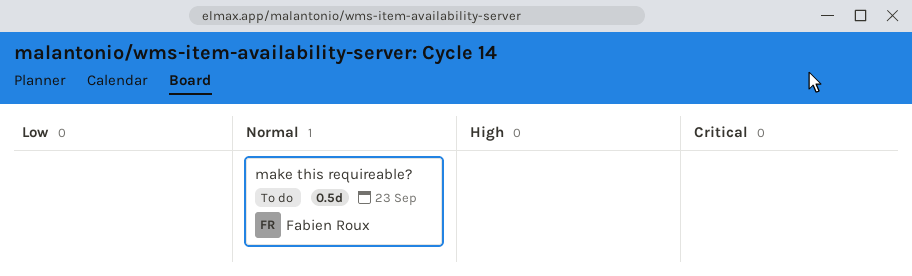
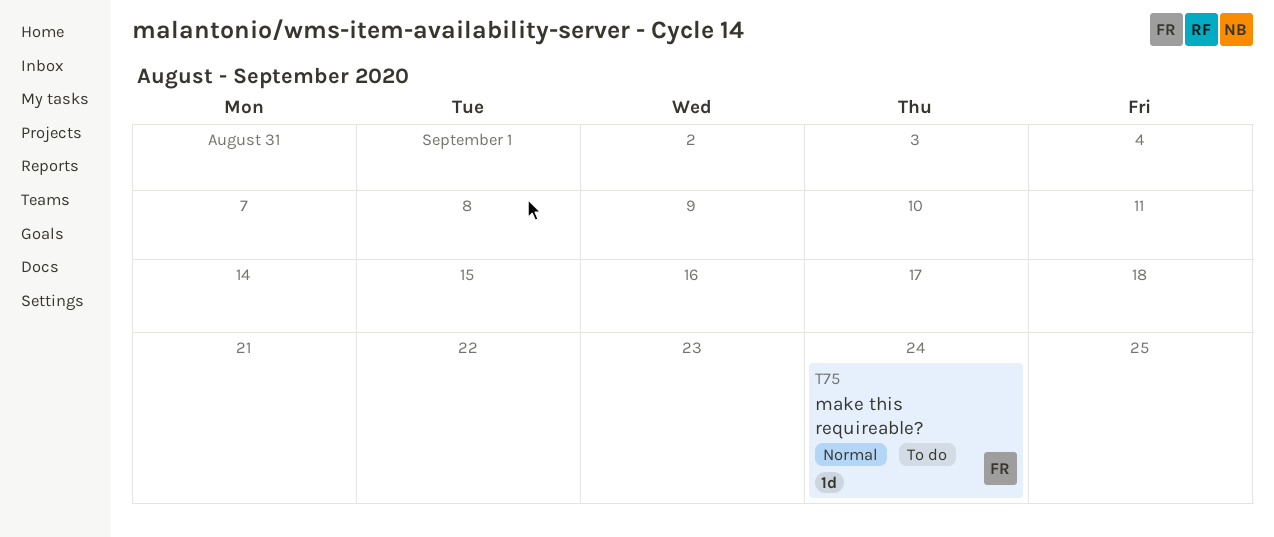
make this requireable?, estimate: 0.5d -> 1d
make this requireable?, due: Sep 23 -> Sep 24

